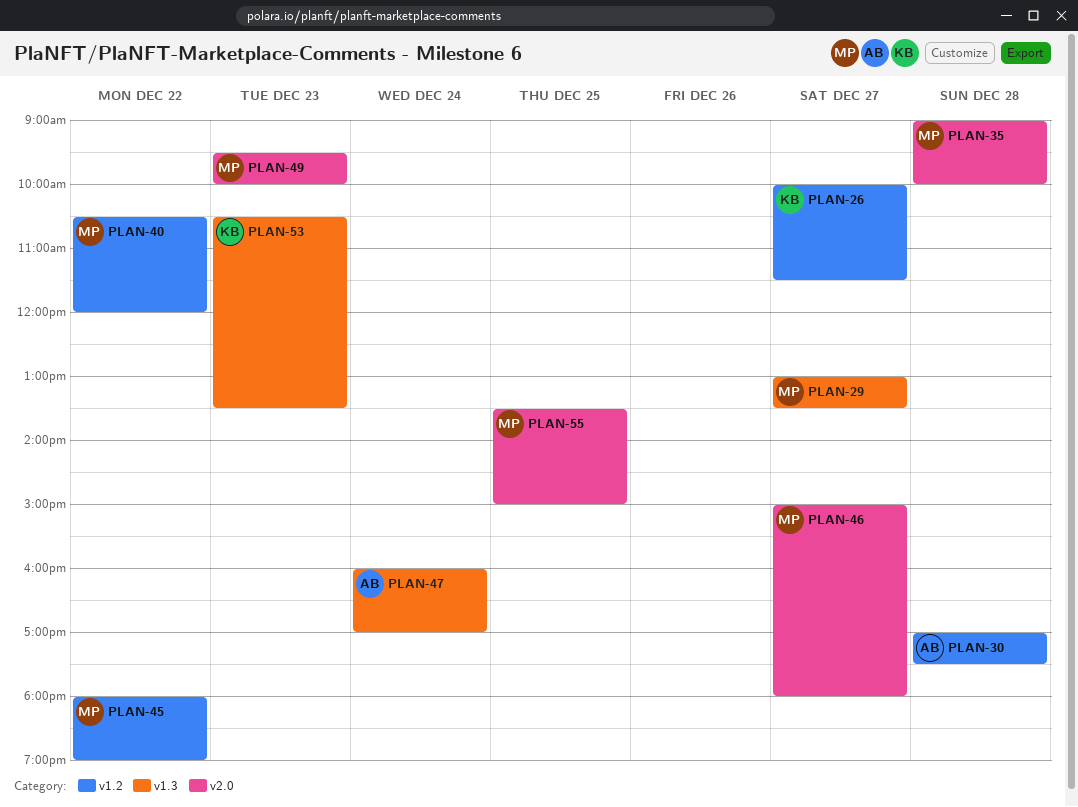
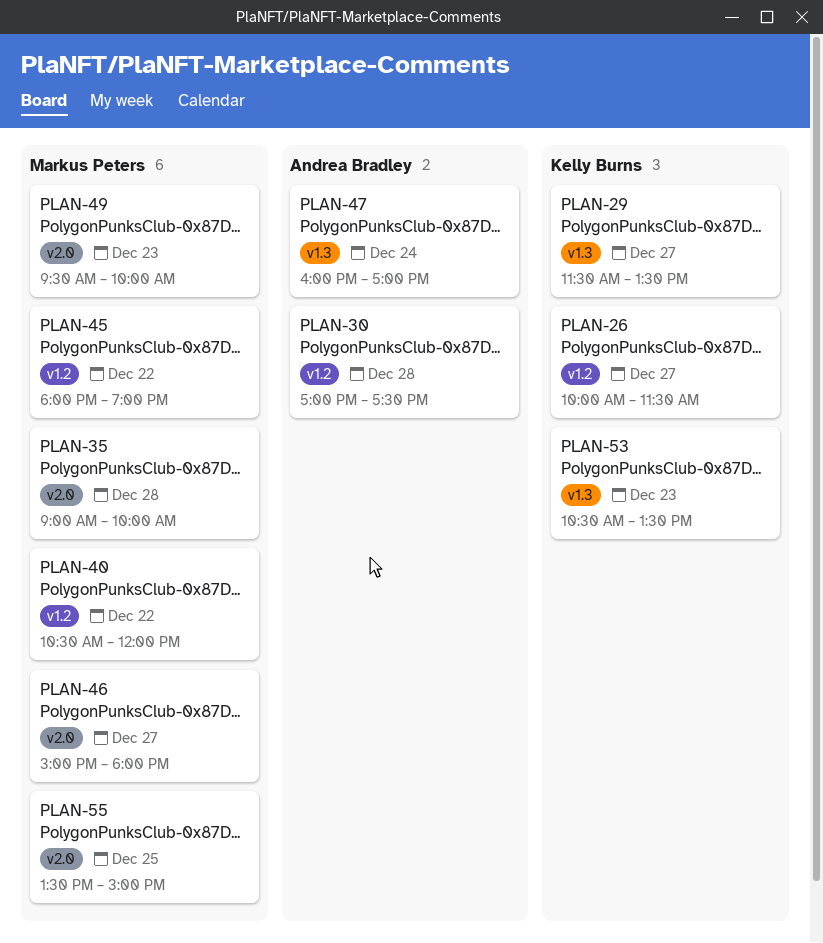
PLAN-29, owner: Markus Peters -> Kelly Burns
PLAN-29, begins: 13:00 -> 11:30

